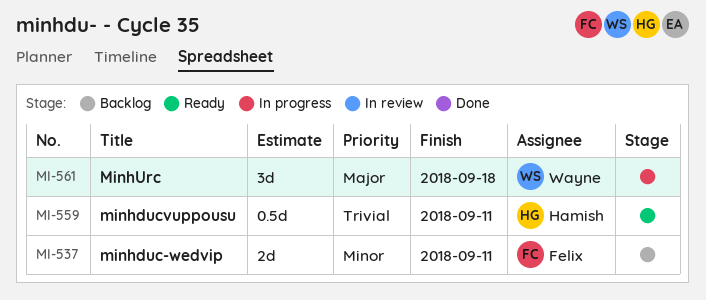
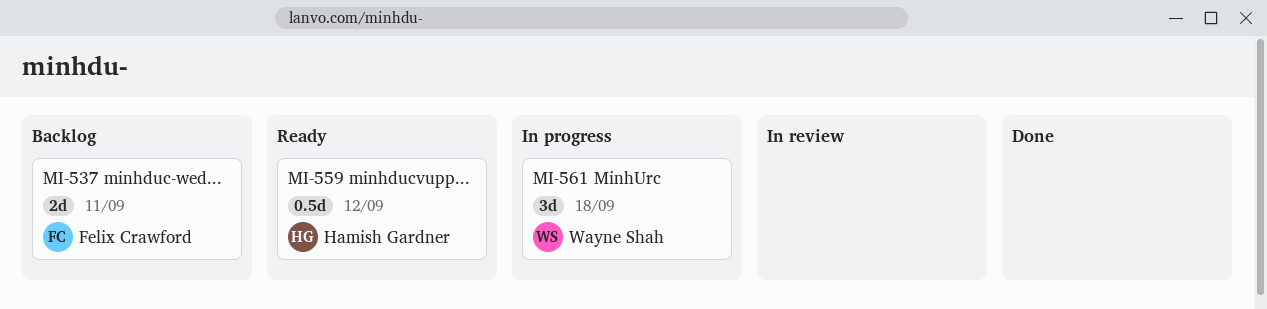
MI-559, due: Sep 11 -> Sep 12

